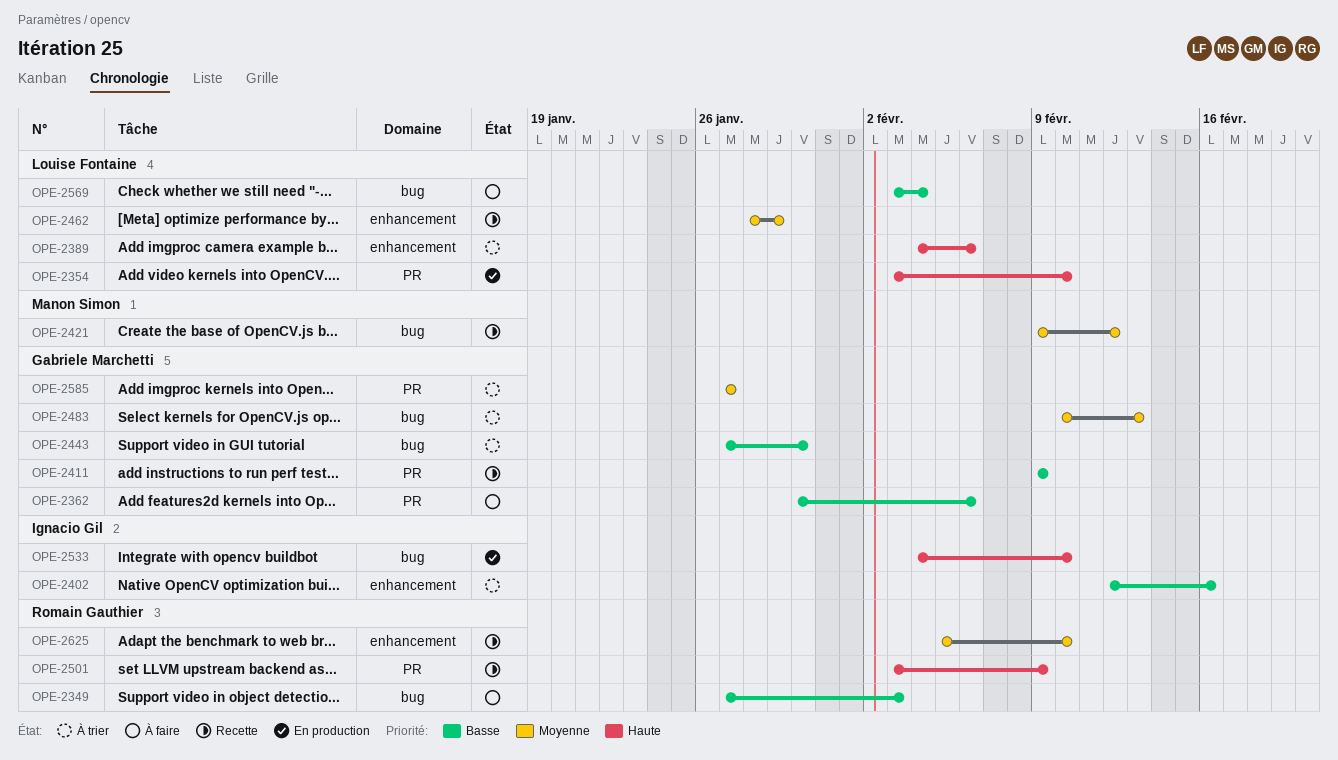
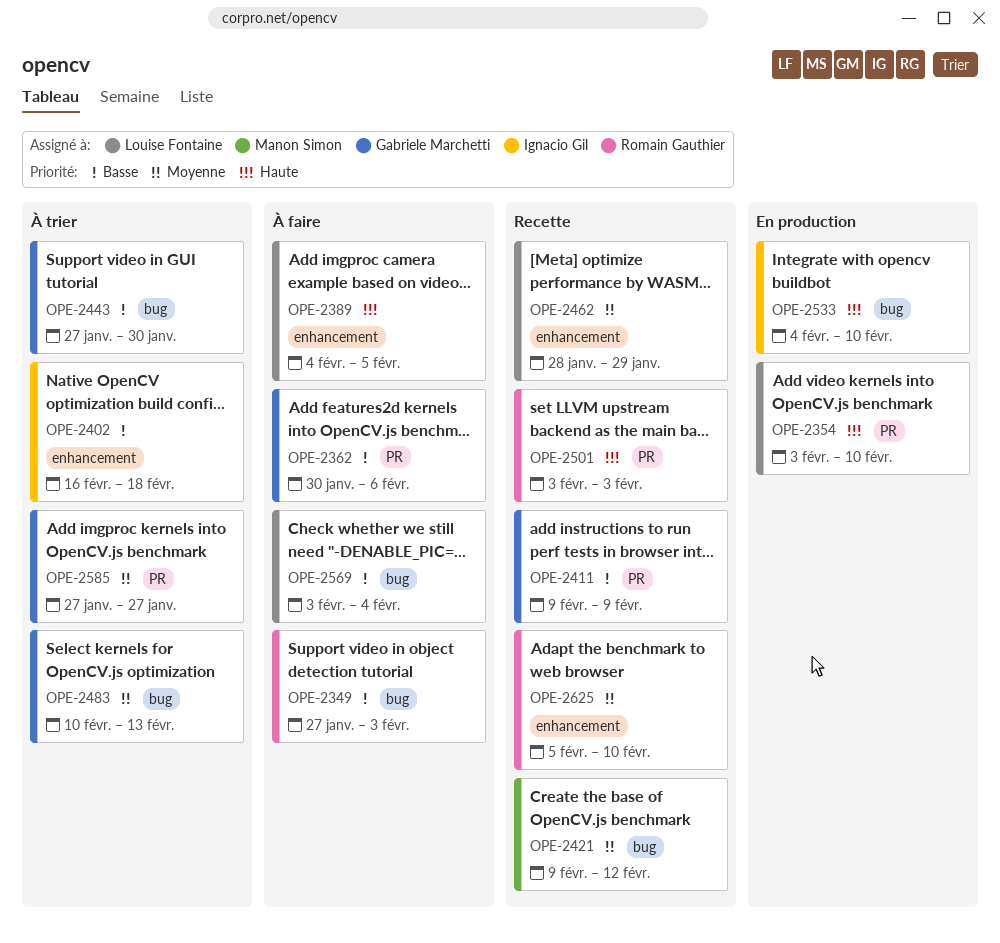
OPE-2389, status: À trier -> À faire
OPE-2389, due: Feb 6 -> Feb 5
OPE-2402, start: Feb 12 -> Feb 16
OPE-2402, due: Feb 16 -> Feb 18
OPE-2501, due: Feb 9 -> Feb 3

